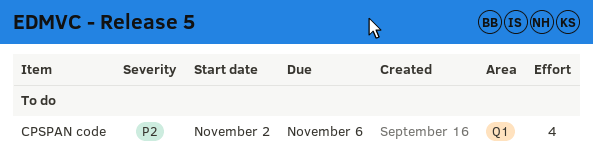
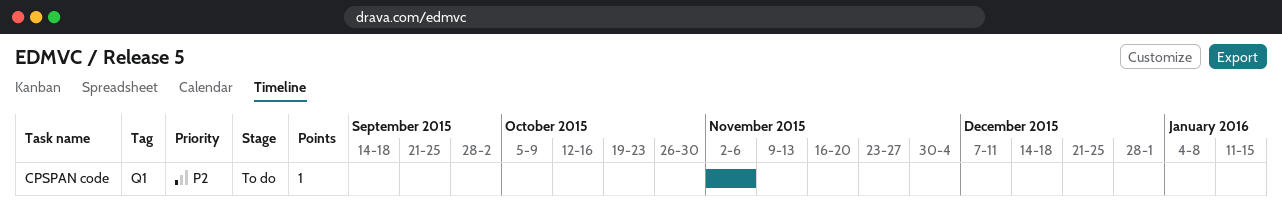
CPSPAN code, estimate: 4 -> 1

